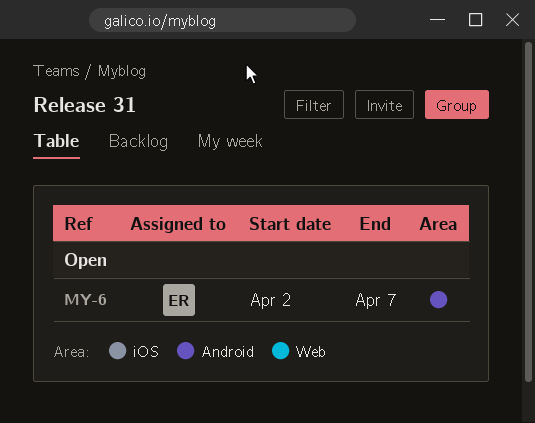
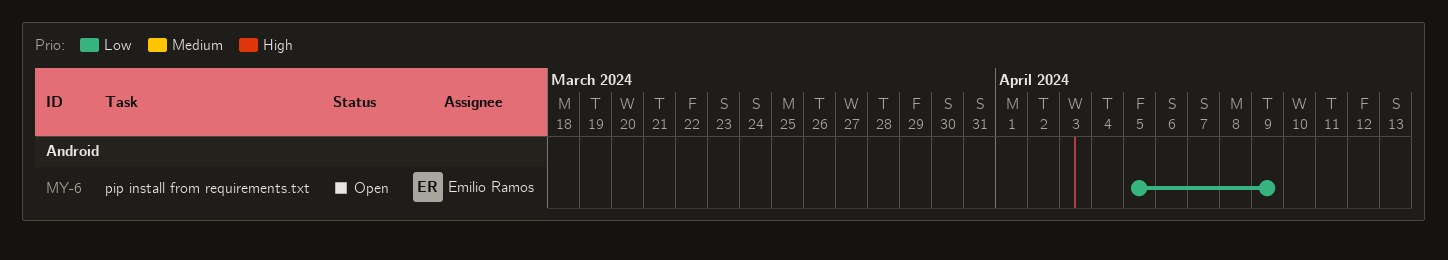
MY-6, start: Apr 2 -> Apr 5
MY-6, due: Apr 7 -> Apr 9

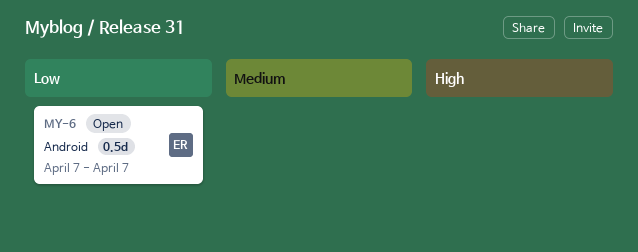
MY-6, start: Apr 5 -> Apr 7
MY-6, due: Apr 9 -> Apr 7

